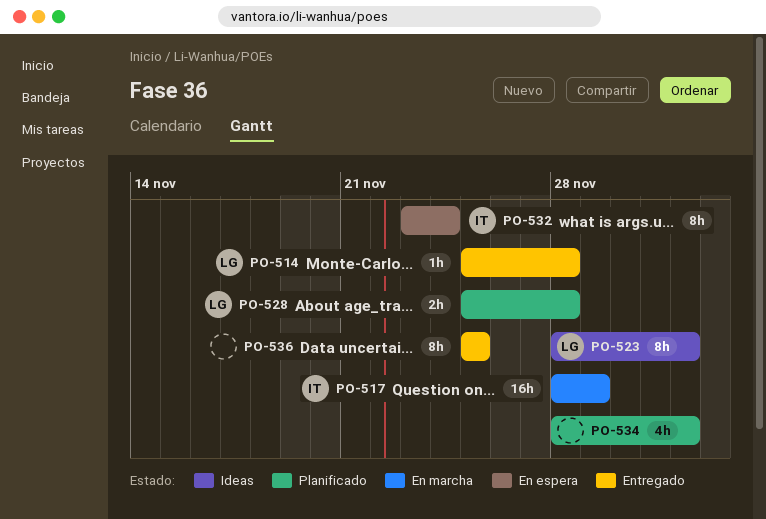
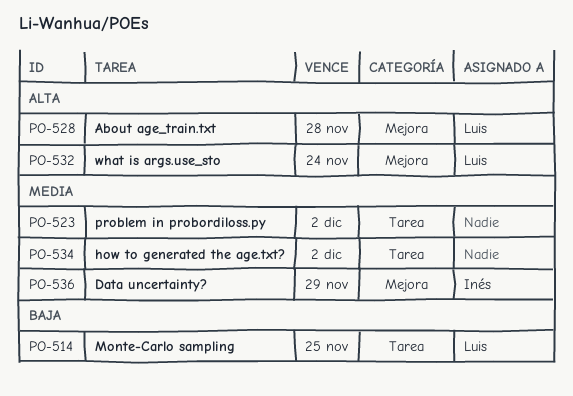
PO-514, due: Nov 28 -> Nov 25
PO-517: present -> none
PO-523, owner: Luis -> none
PO-532, owner: Inés -> Luis
PO-536, owner: none -> Inés
PO-536, due: Nov 25 -> Nov 29

